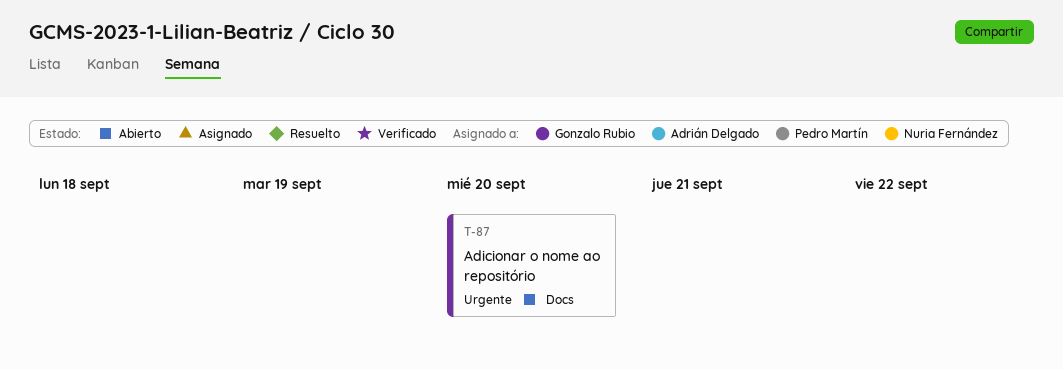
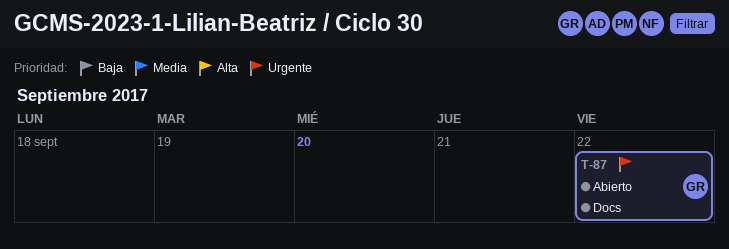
T-87, due: Sep 20 -> Sep 22

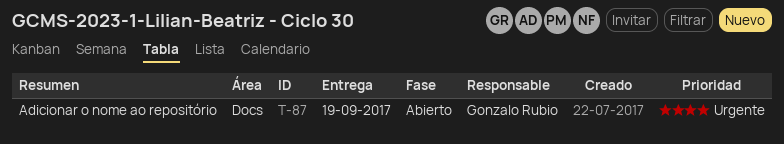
T-87, due: Sep 22 -> Sep 19

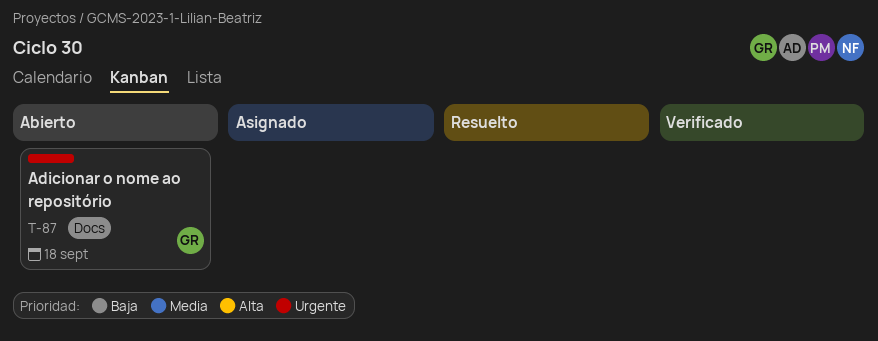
T-87, due: Sep 19 -> Sep 18

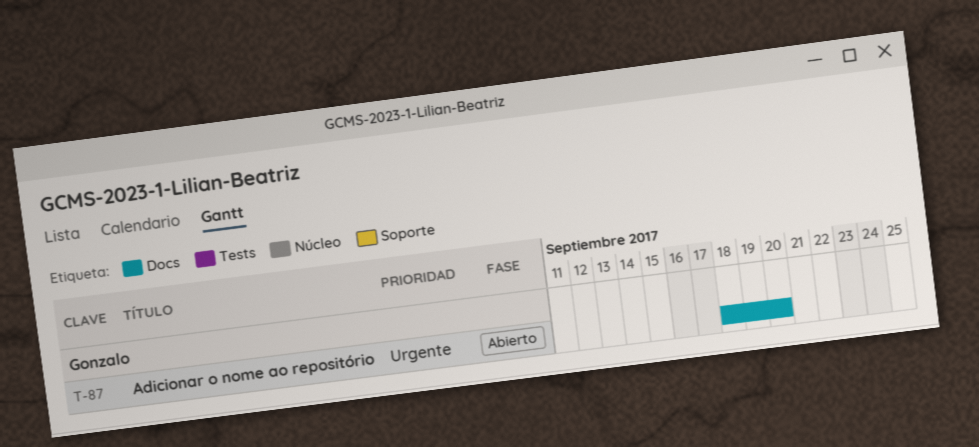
T-87, due: Sep 18 -> Sep 20

